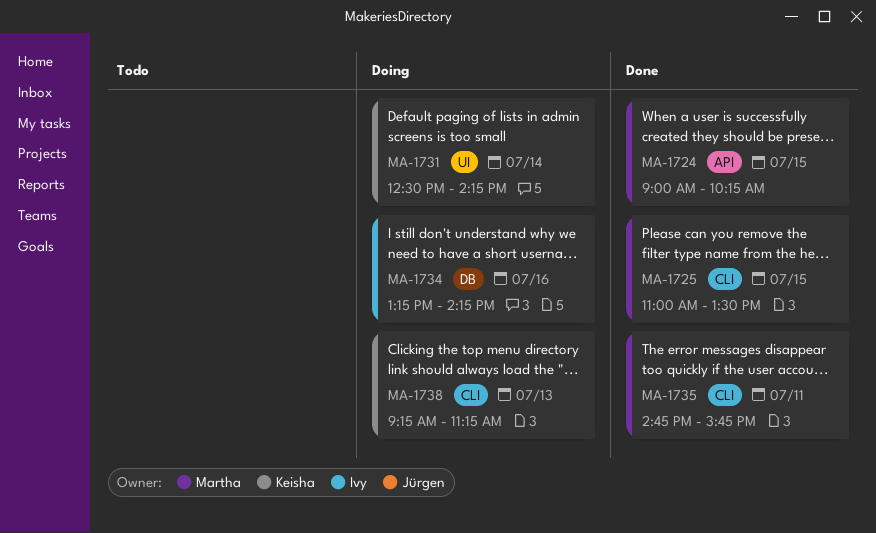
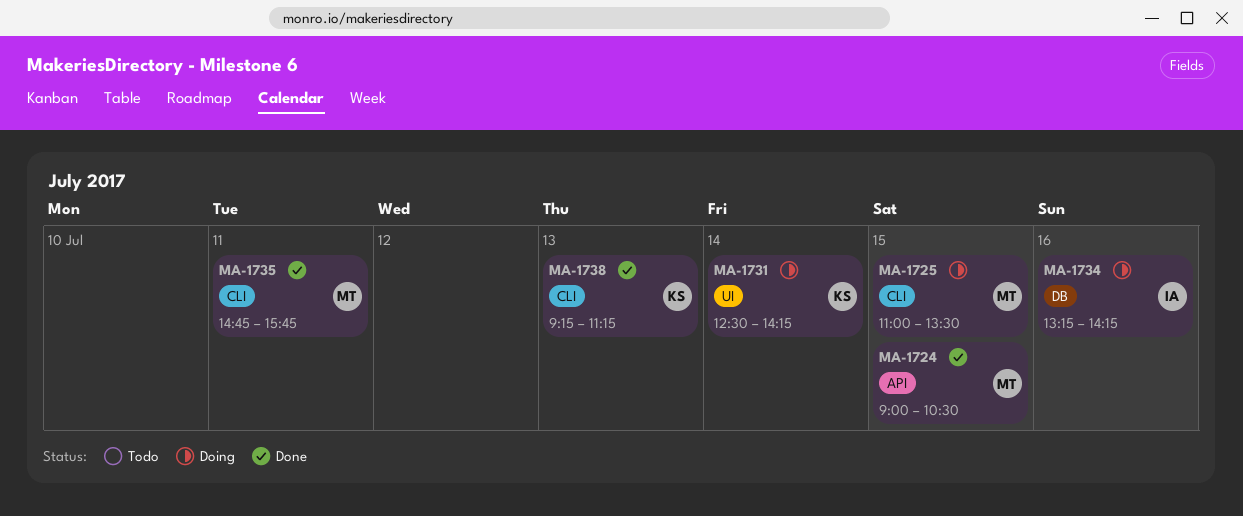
MA-1724, ends: 10:15 -> 10:30
MA-1725, status: Done -> Doing
MA-1738, status: Doing -> Done

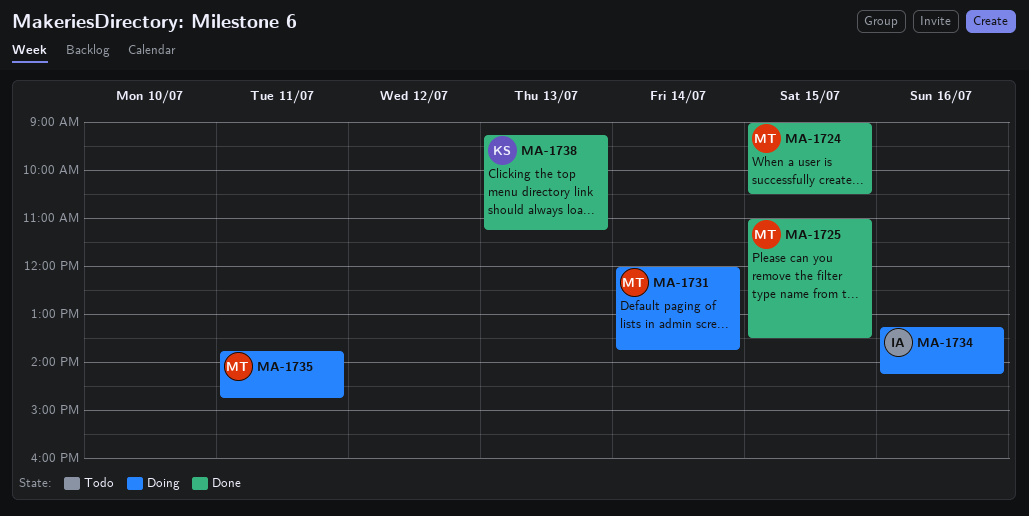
MA-1725, status: Doing -> Done
MA-1731, owner: KS -> MT
MA-1731, begins: 12:30 -> 12:00
MA-1731, ends: 14:15 -> 13:45
MA-1735, status: Done -> Doing
MA-1735, begins: 14:45 -> 13:45
MA-1735, ends: 15:45 -> 14:45

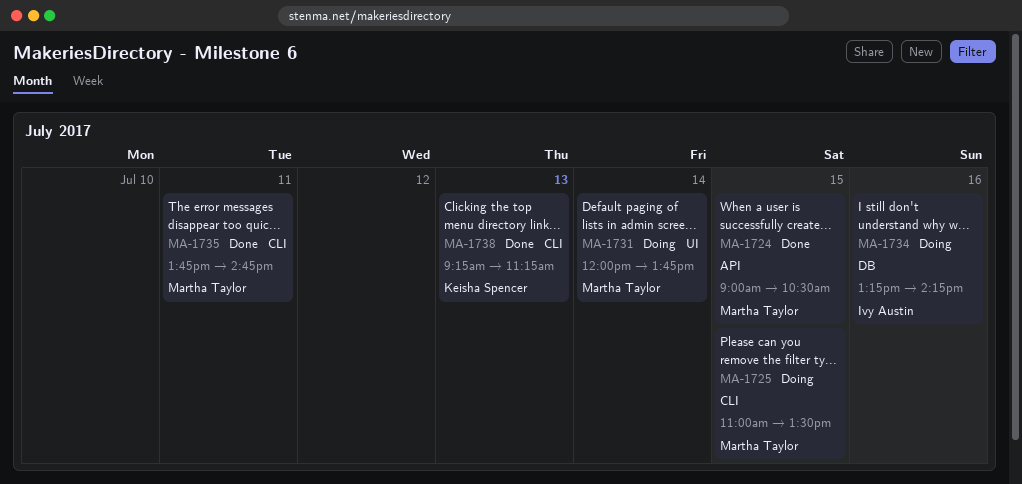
MA-1725, status: Done -> Doing
MA-1735, status: Doing -> Done

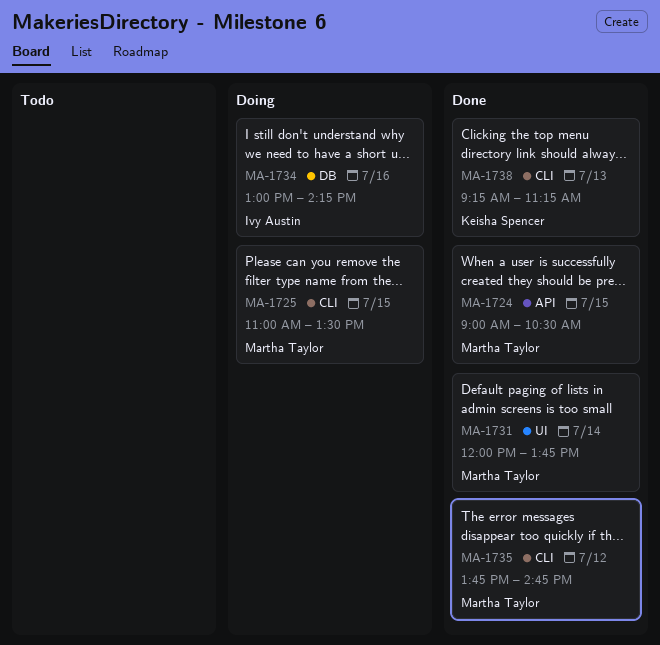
MA-1731, status: Doing -> Done
MA-1734, begins: 13:15 -> 13:00
MA-1735, day: Jul 11 -> Jul 12

